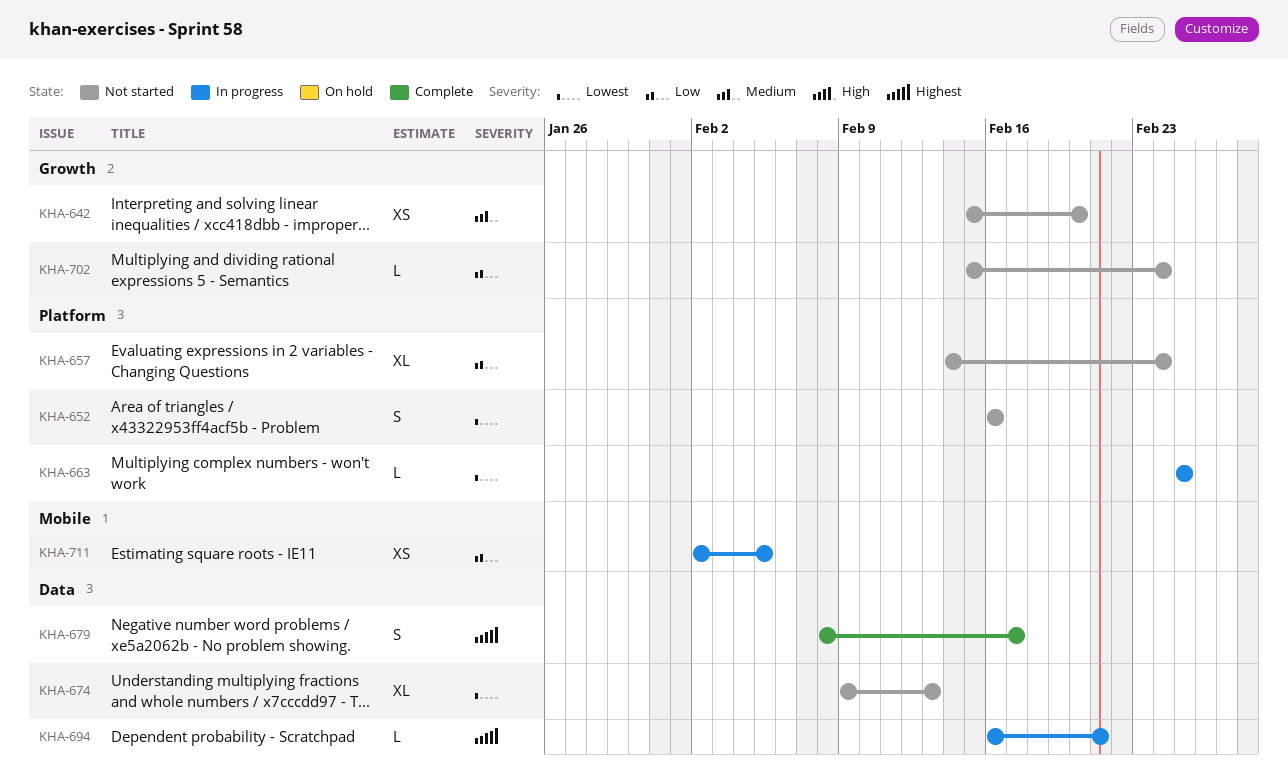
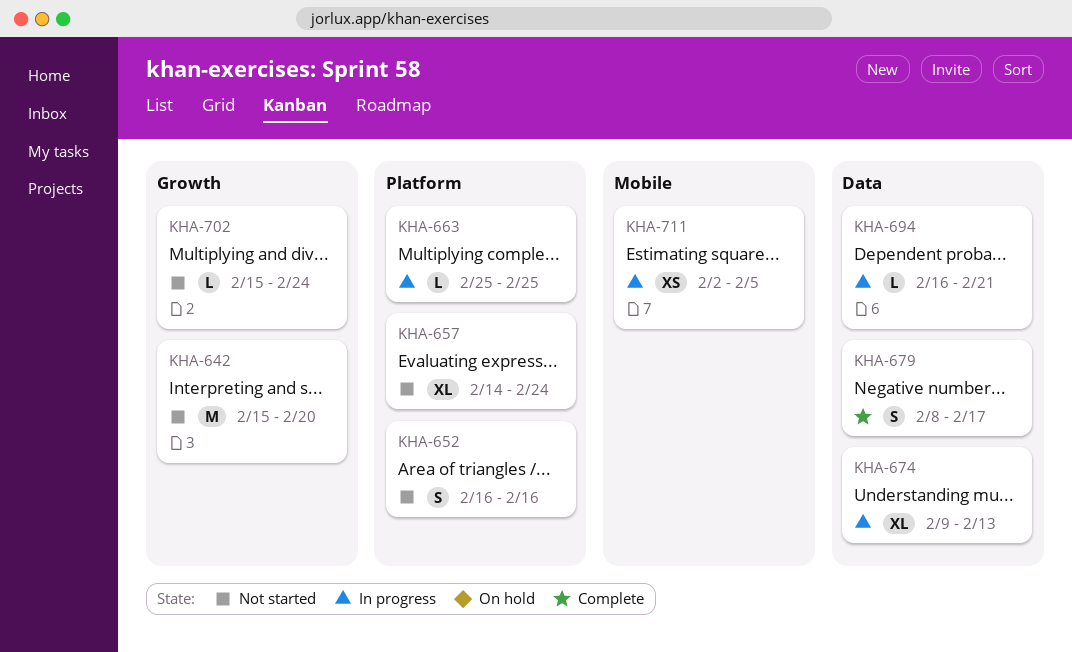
KHA-642, estimate: XS -> M
KHA-674, status: Not started -> In progress

